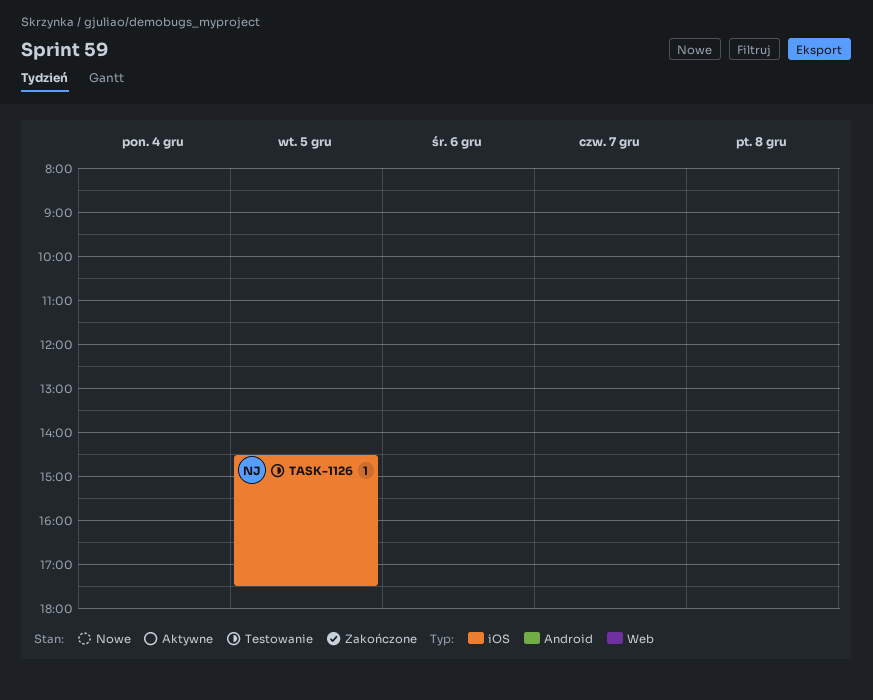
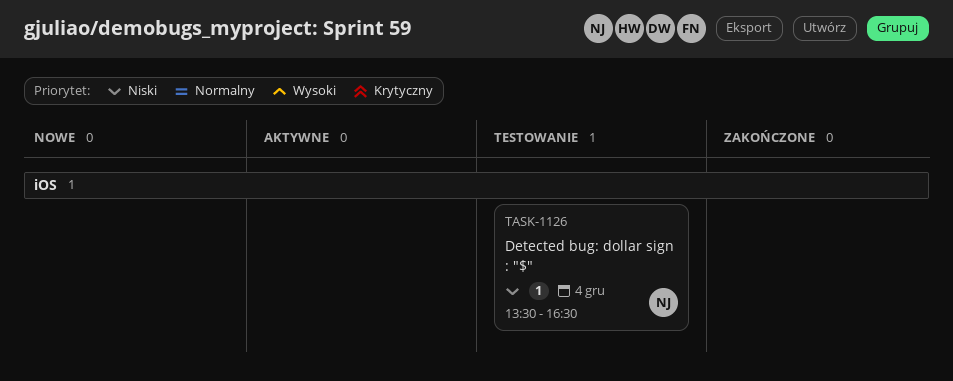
TASK-1126, day: Dec 5 -> Dec 4
TASK-1126, begins: 14:30 -> 13:30
TASK-1126, ends: 17:30 -> 16:30

